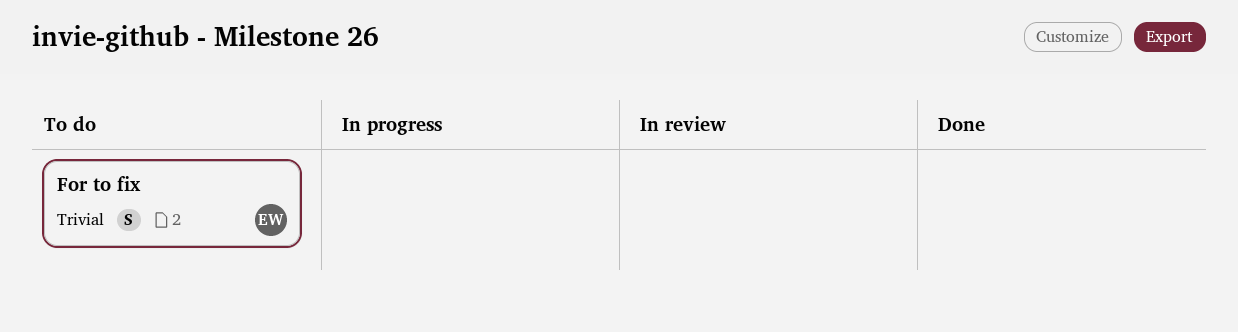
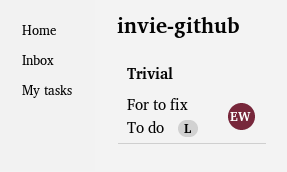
For to fix, estimate: S -> L

